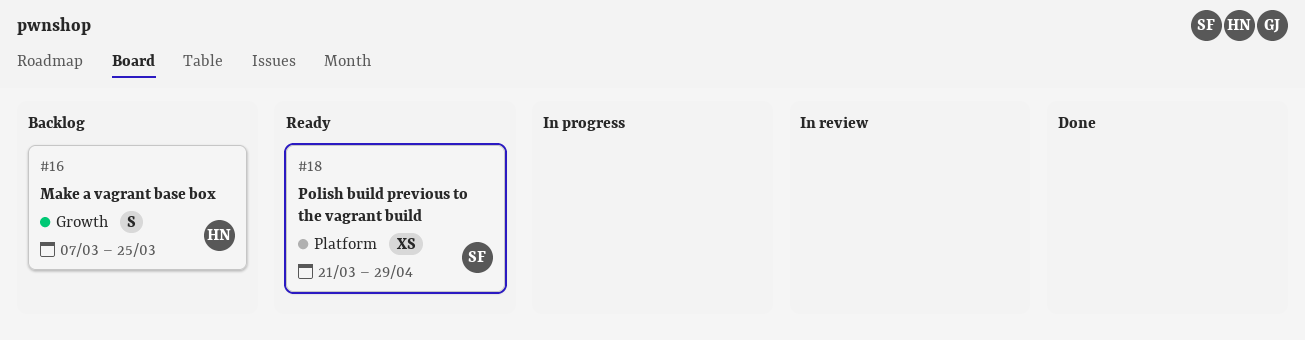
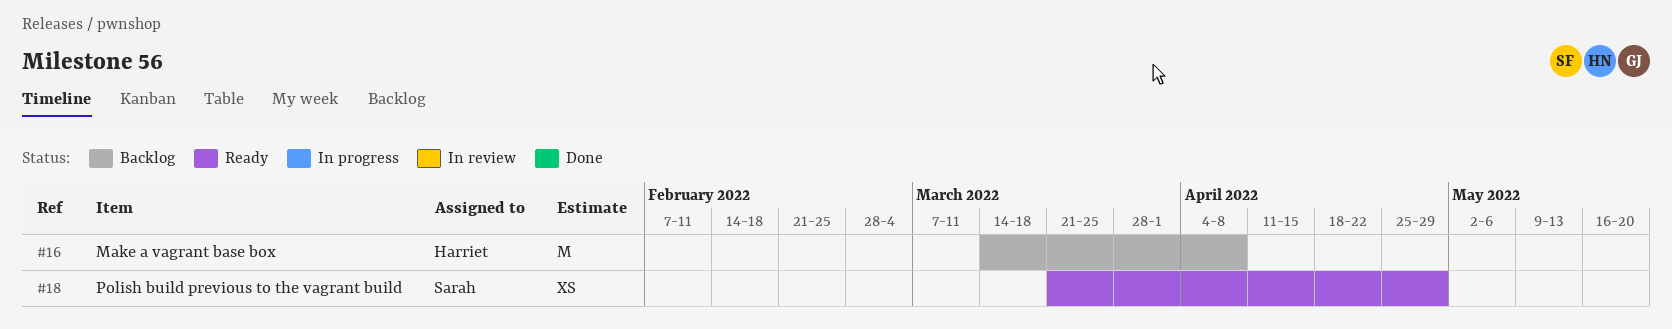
#16, estimate: S -> M
#16, start: Mar 7 -> Mar 14
#16, due: Mar 25 -> Apr 8

